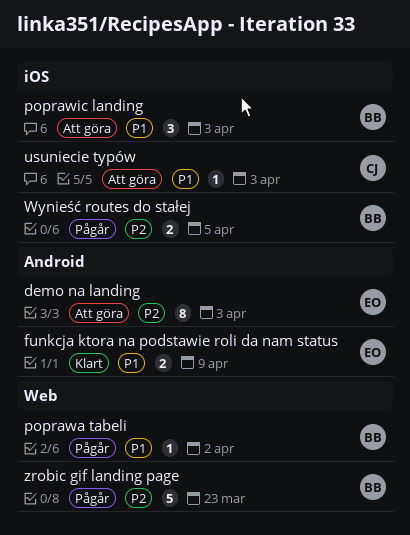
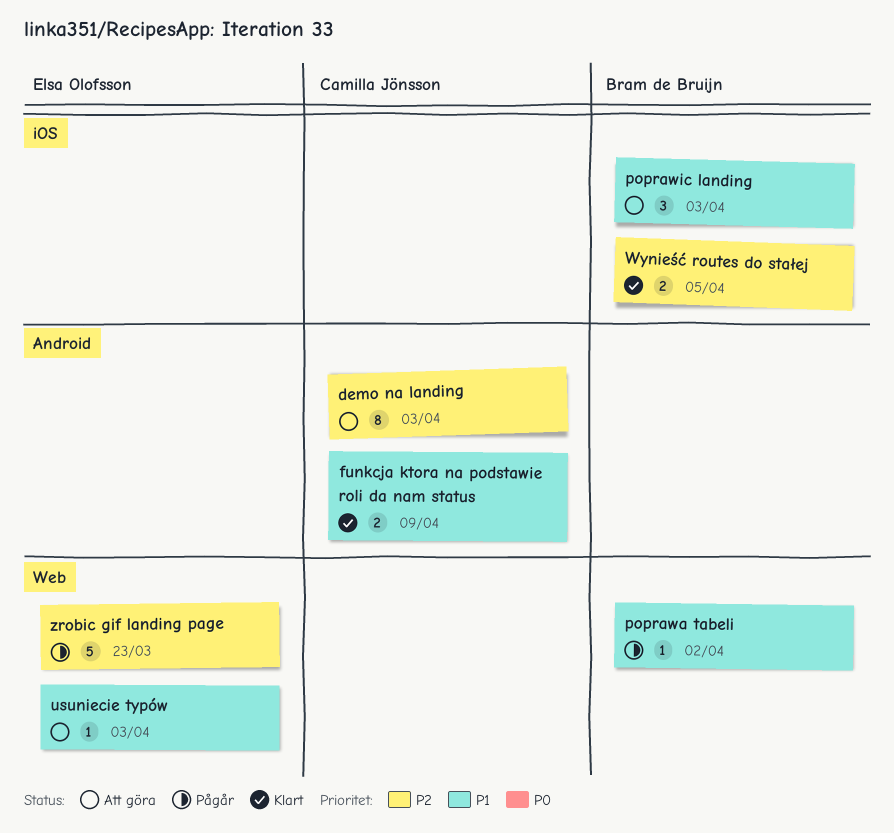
demo na landing, owner: Elsa Olofsson -> Camilla Jönsson
funkcja ktora na podstawie roli da nam status, owner: Elsa Olofsson -> Camilla Jönsson
usuniecie typów, owner: Camilla Jönsson -> Elsa Olofsson
usuniecie typów, label: iOS -> Web
Wynieść routes do stałej, status: Pågår -> Klart
zrobic gif landing page, owner: Bram de Bruijn -> Elsa Olofsson

